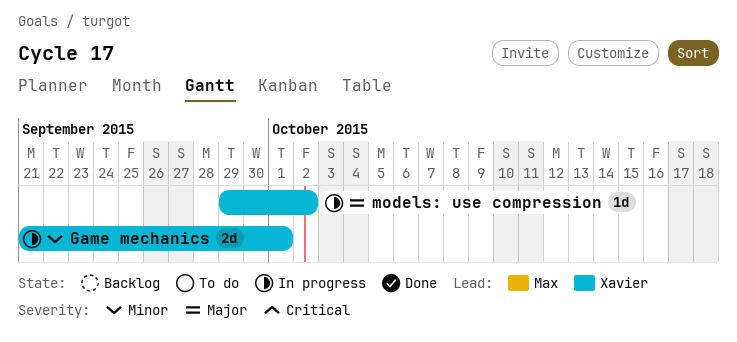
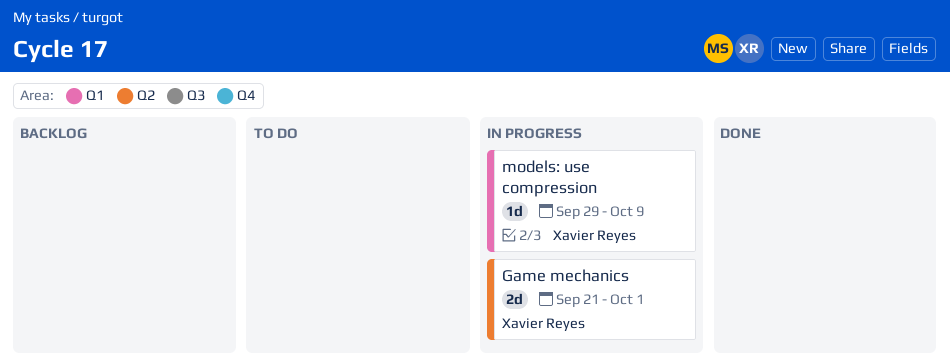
models: use compression, due: Oct 2 -> Oct 9

